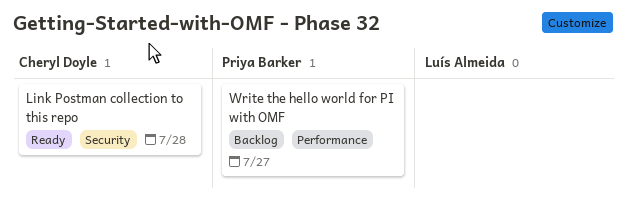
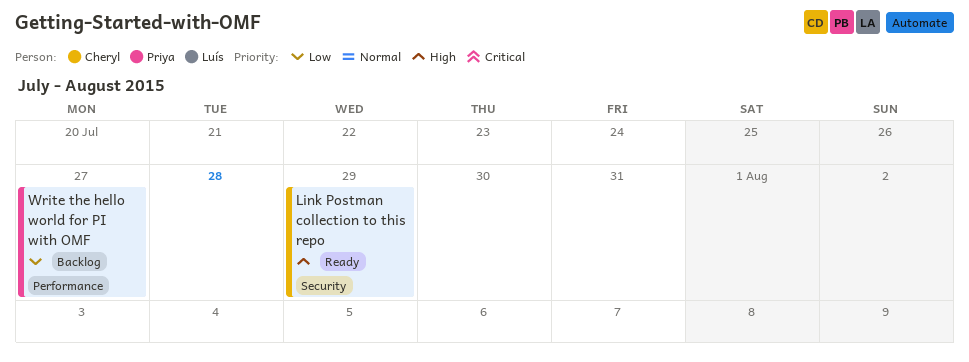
Link Postman collection to this repo, due: Jul 28 -> Jul 29

